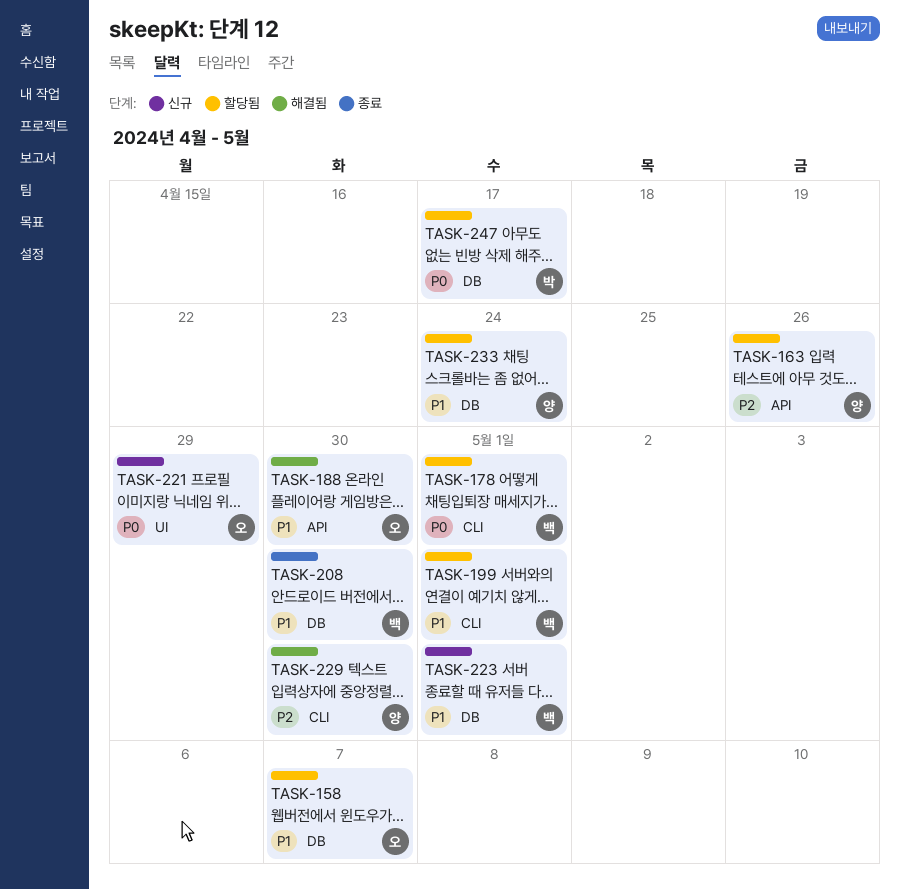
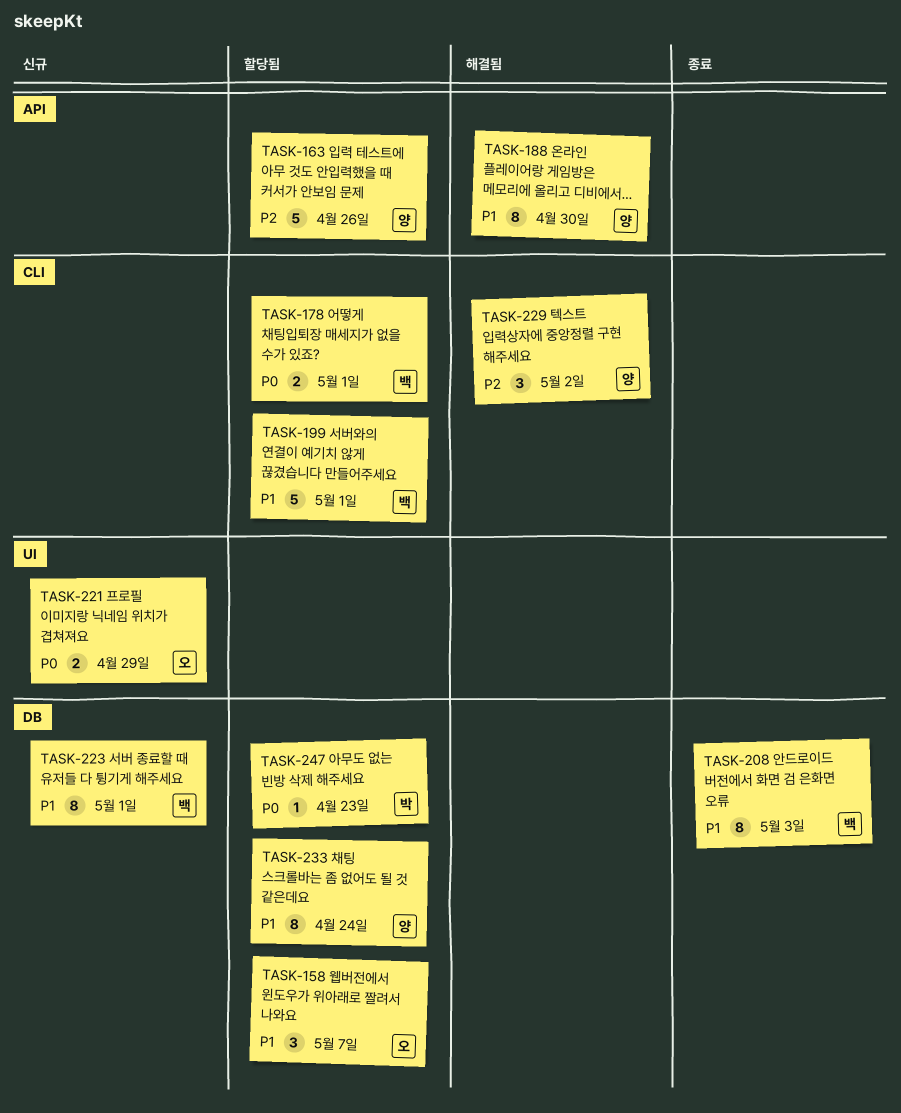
TASK-188, owner: 오 -> 양
TASK-208, due: Apr 30 -> May 3
TASK-229, due: Apr 30 -> May 2
TASK-247, due: Apr 17 -> Apr 23

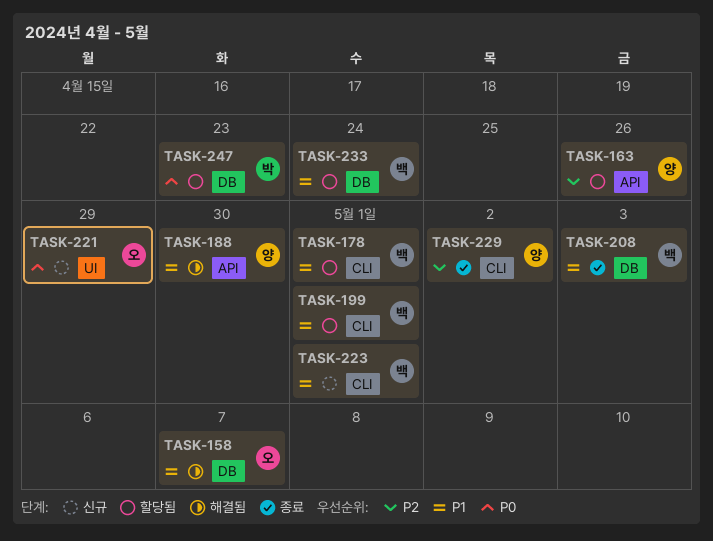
TASK-158, status: 할당됨 -> 해결됨
TASK-178, priority: P0 -> P1
TASK-223, label: DB -> CLI
TASK-229, status: 해결됨 -> 종료
TASK-233, owner: 양 -> 백

